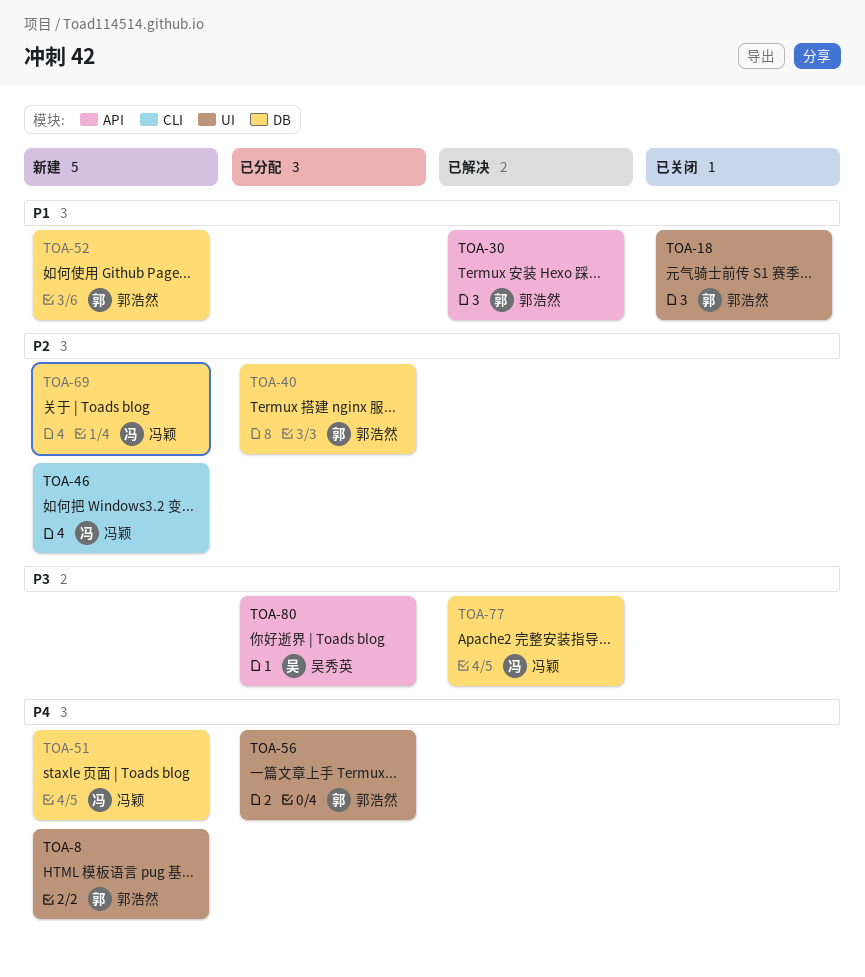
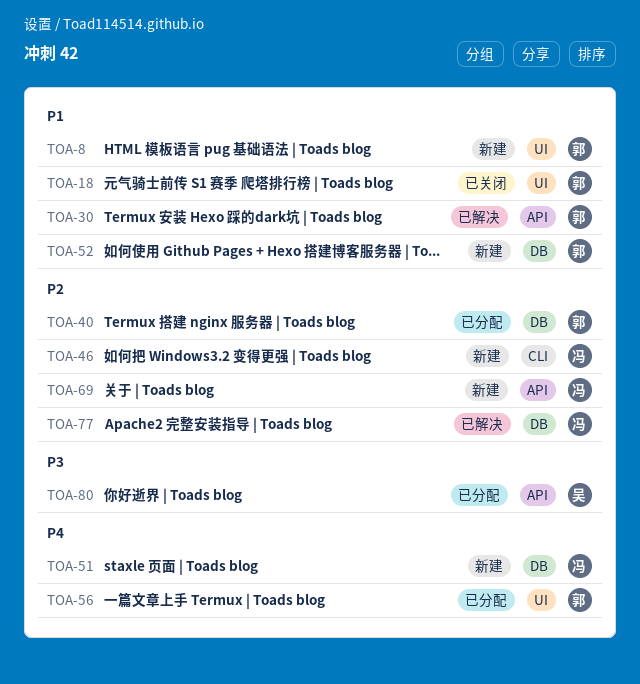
TOA-8, priority: P4 -> P1
TOA-69, label: DB -> API
TOA-77, priority: P3 -> P2

